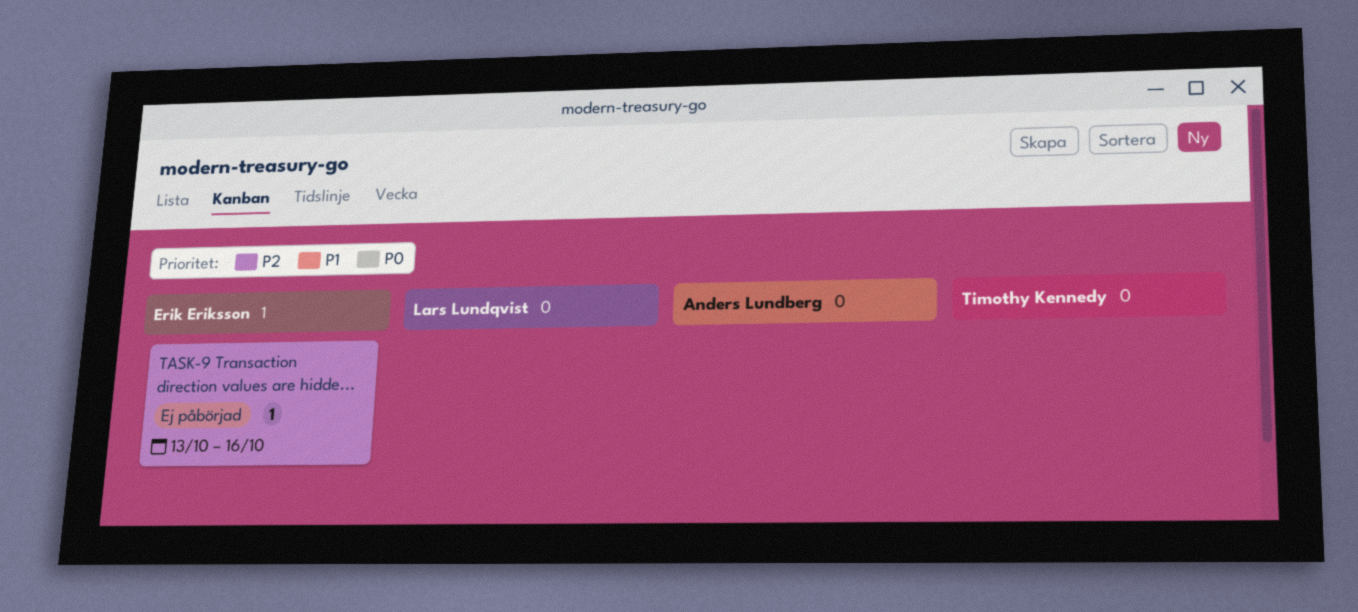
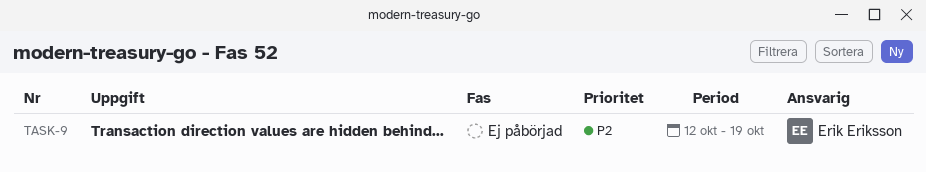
TASK-9, start: Oct 13 -> Oct 12
TASK-9, due: Oct 16 -> Oct 19

